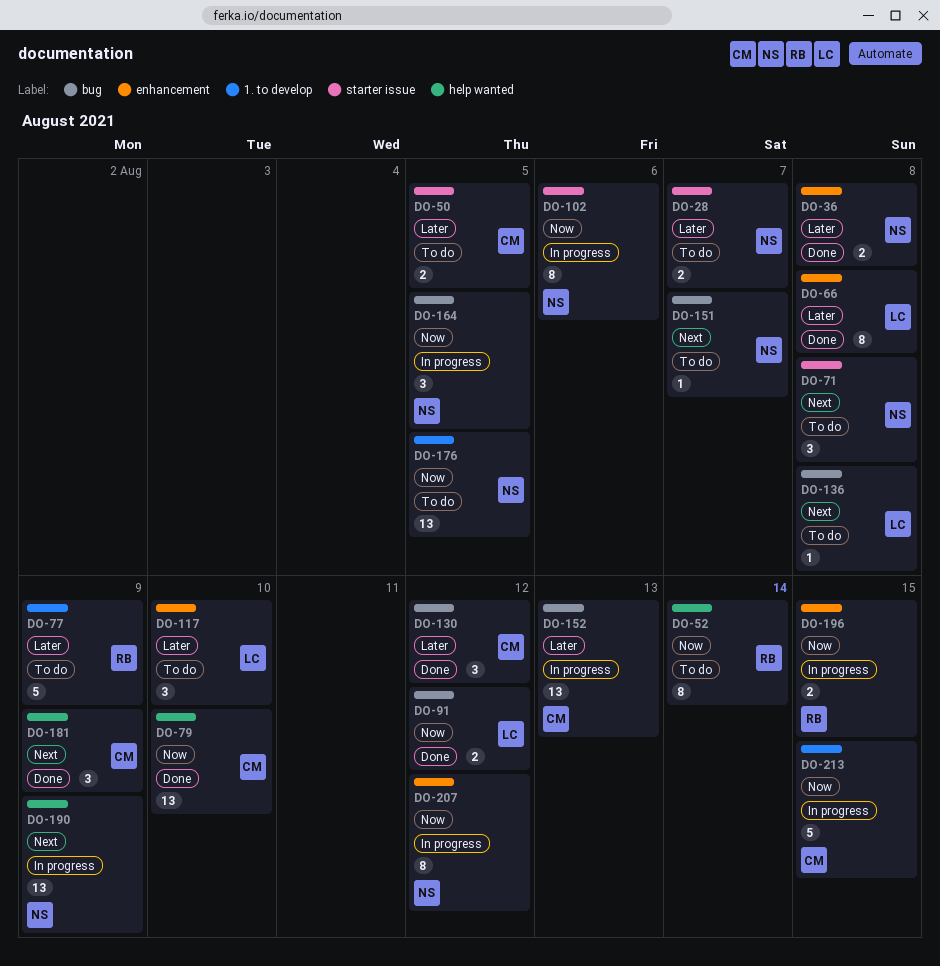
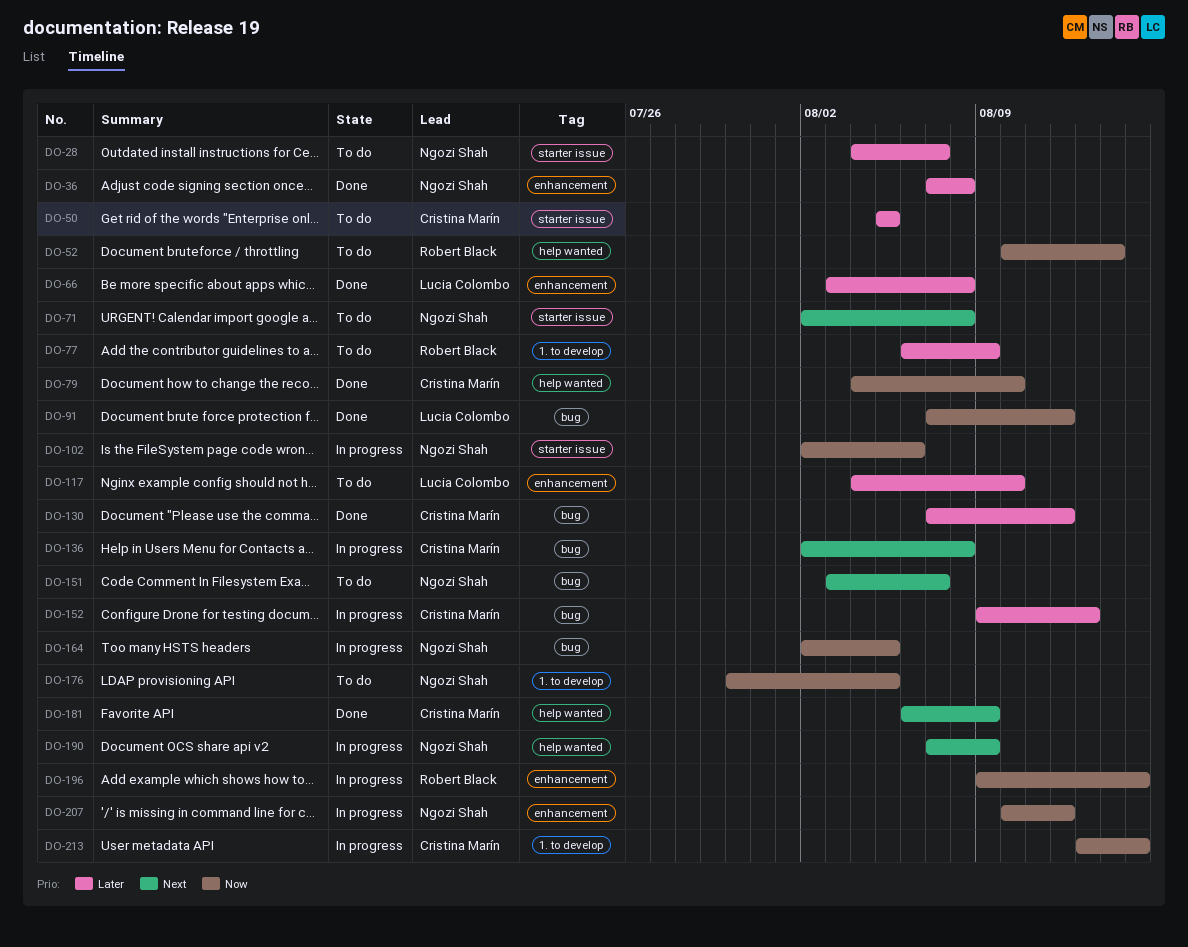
DO-136, status: To do -> In progress
DO-136, owner: Lucia Colombo -> Cristina Marín

